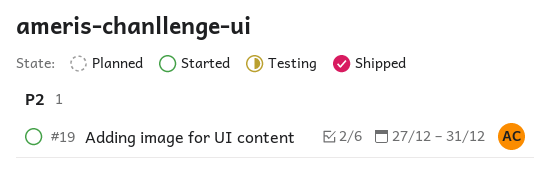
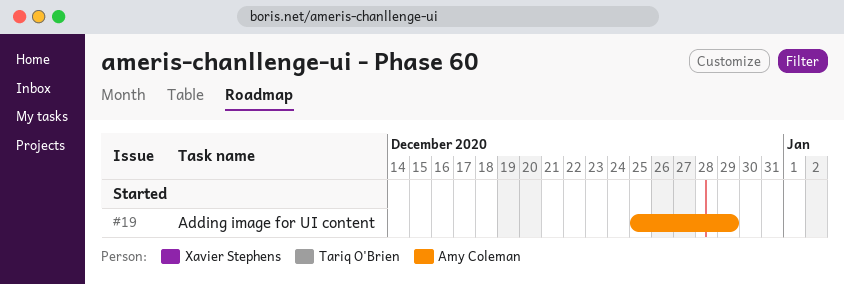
#19, start: Dec 27 -> Dec 25
#19, due: Dec 31 -> Dec 29

